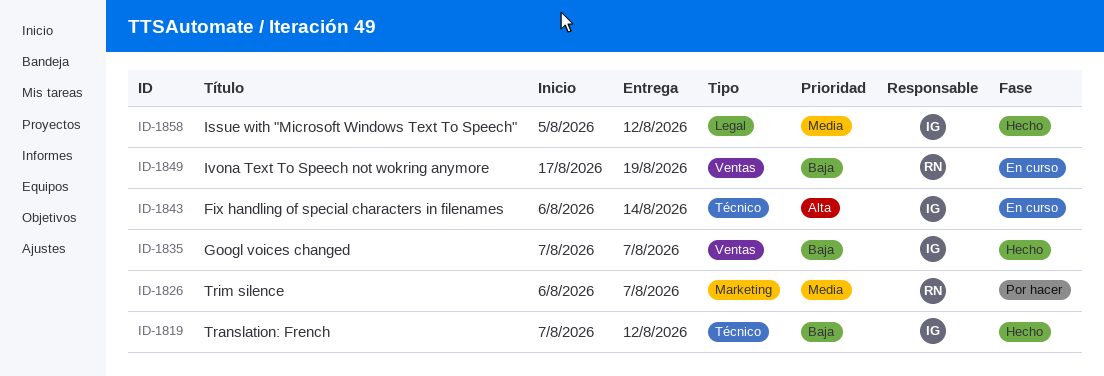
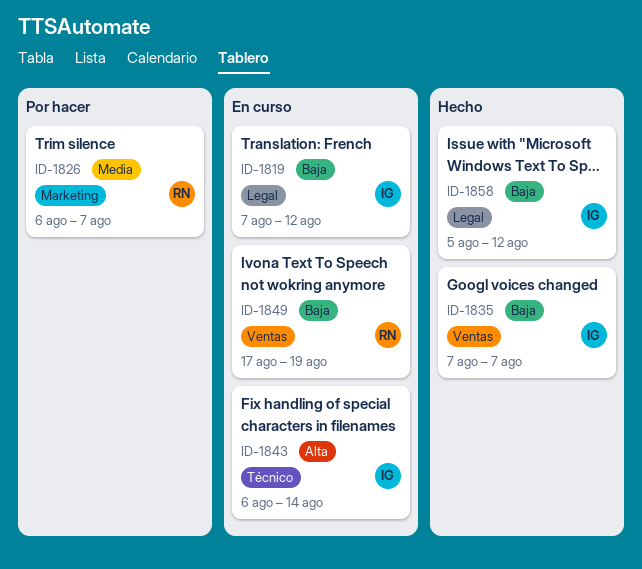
ID-1819, status: Hecho -> En curso
ID-1819, label: Técnico -> Legal
ID-1858, priority: Media -> Baja

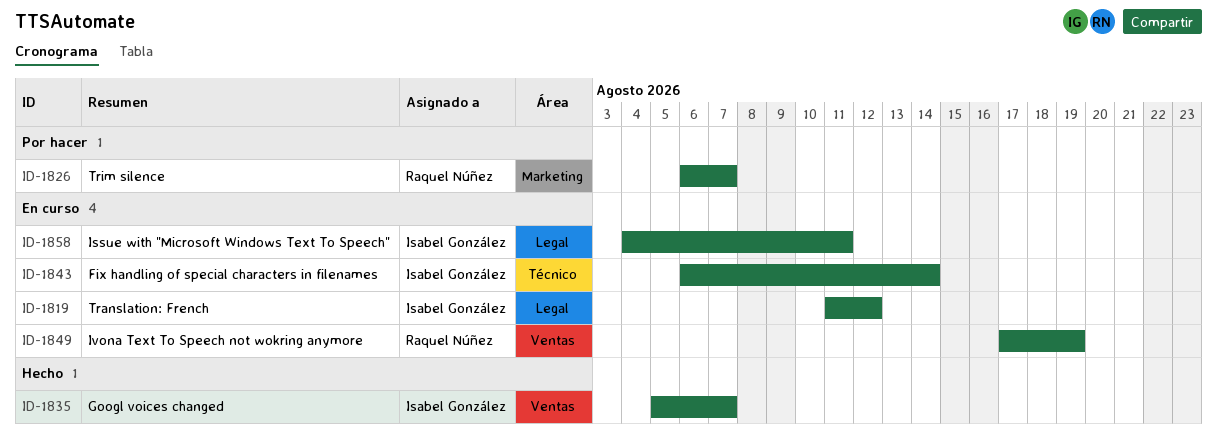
ID-1819, start: Aug 7 -> Aug 11
ID-1835, start: Aug 7 -> Aug 5
ID-1858, status: Hecho -> En curso
ID-1858, start: Aug 5 -> Aug 4
ID-1858, due: Aug 12 -> Aug 11

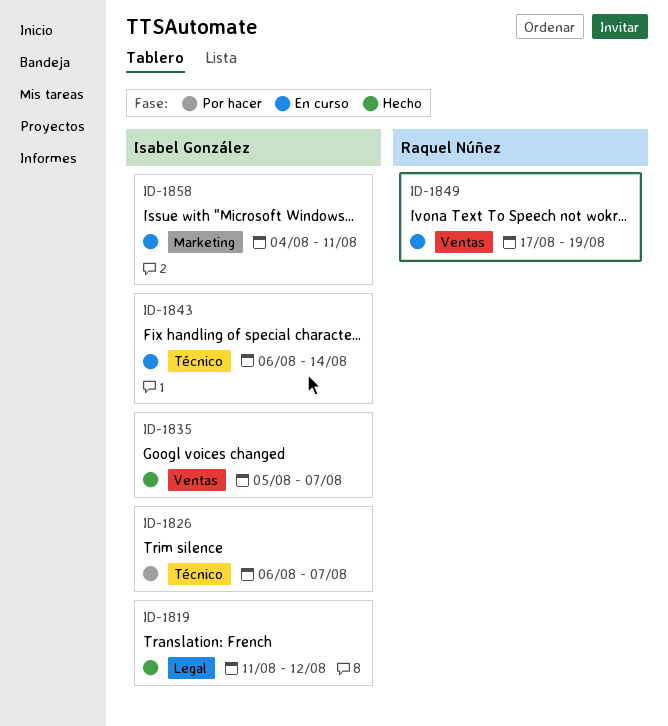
ID-1819, status: En curso -> Hecho
ID-1826, owner: Raquel Núñez -> Isabel González
ID-1826, label: Marketing -> Técnico
ID-1858, label: Legal -> Marketing

